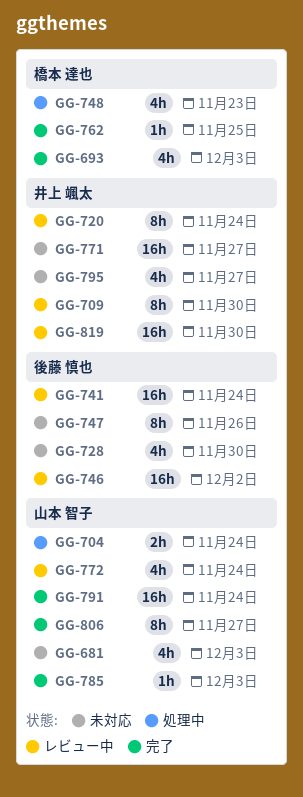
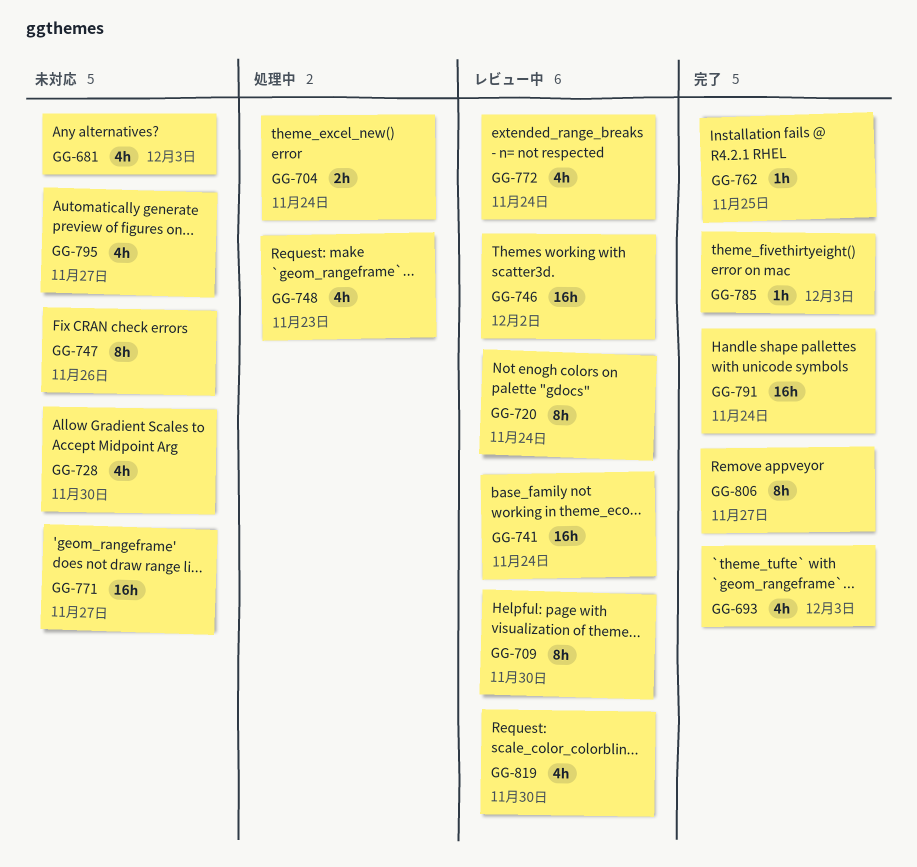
GG-819, estimate: 16h -> 4h

